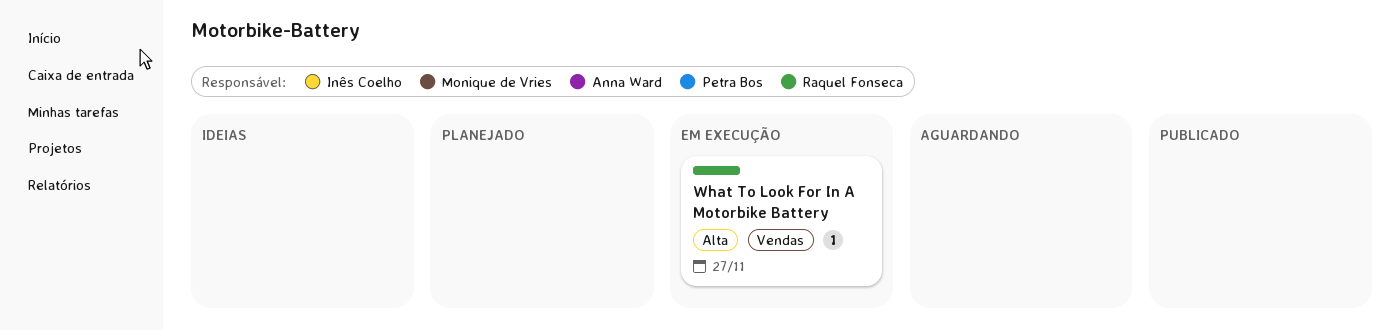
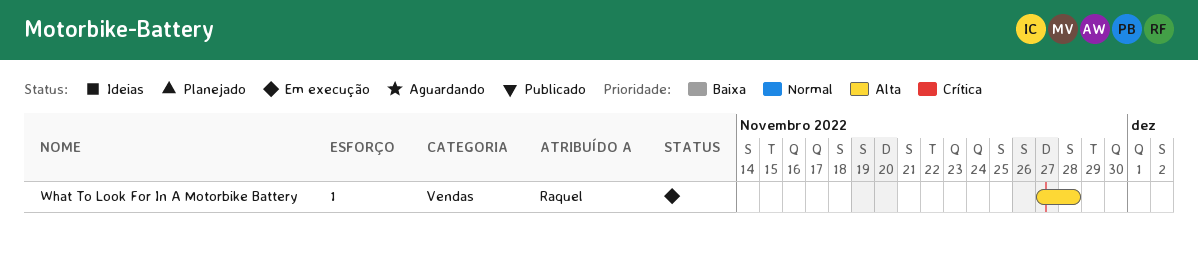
What To Look For In A Motorbike Battery, due: Nov 27 -> Nov 28

